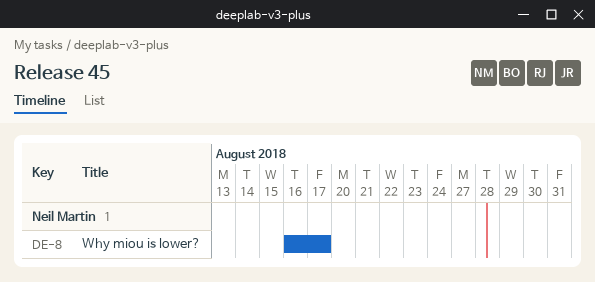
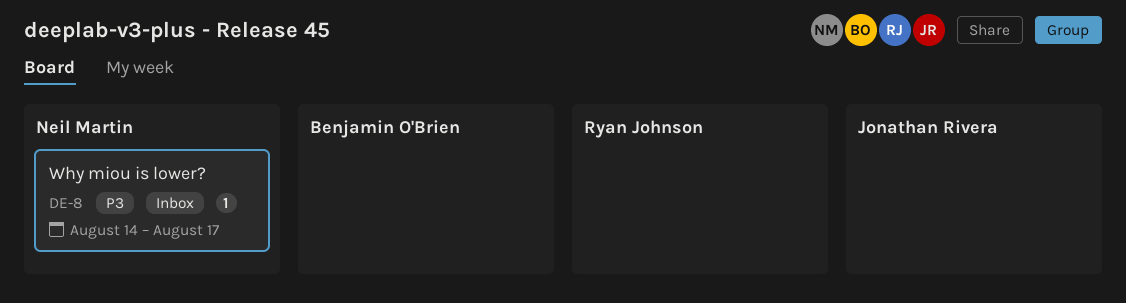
DE-8, start: Aug 16 -> Aug 14

